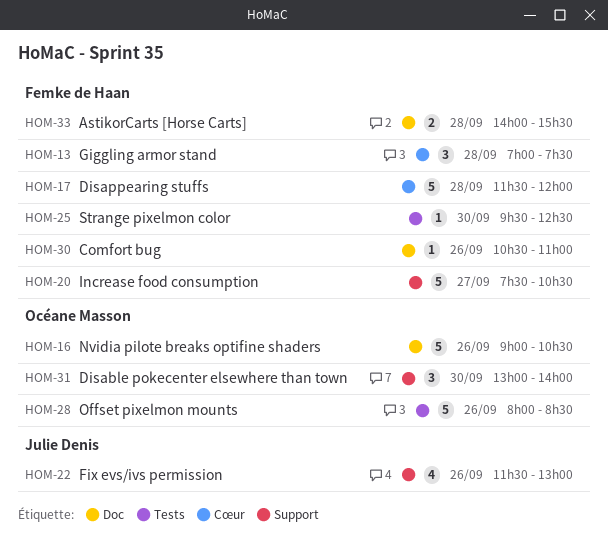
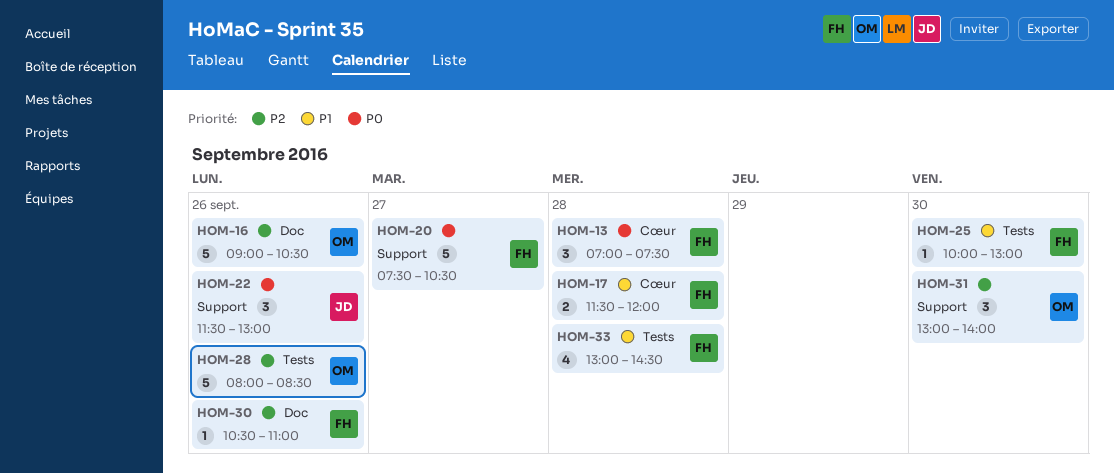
HOM-17, estimate: 5 -> 2
HOM-22, estimate: 4 -> 3
HOM-25, begins: 09:30 -> 10:00
HOM-25, ends: 12:30 -> 13:00
HOM-33, label: Doc -> Tests
HOM-33, estimate: 2 -> 4
HOM-33, begins: 14:00 -> 13:00
HOM-33, ends: 15:30 -> 14:30

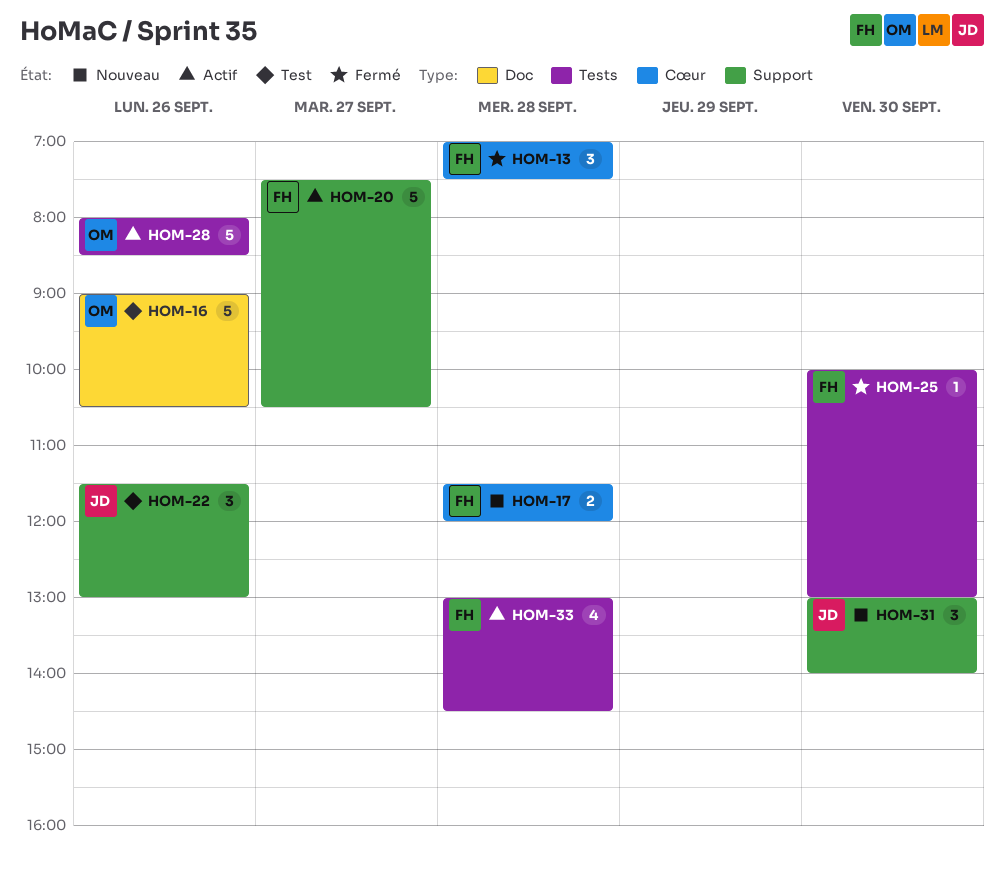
HOM-30: present -> none
HOM-31, owner: OM -> JD

